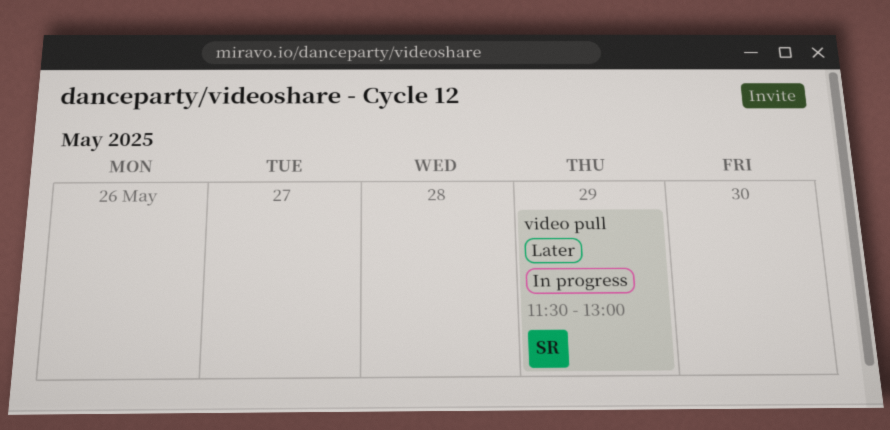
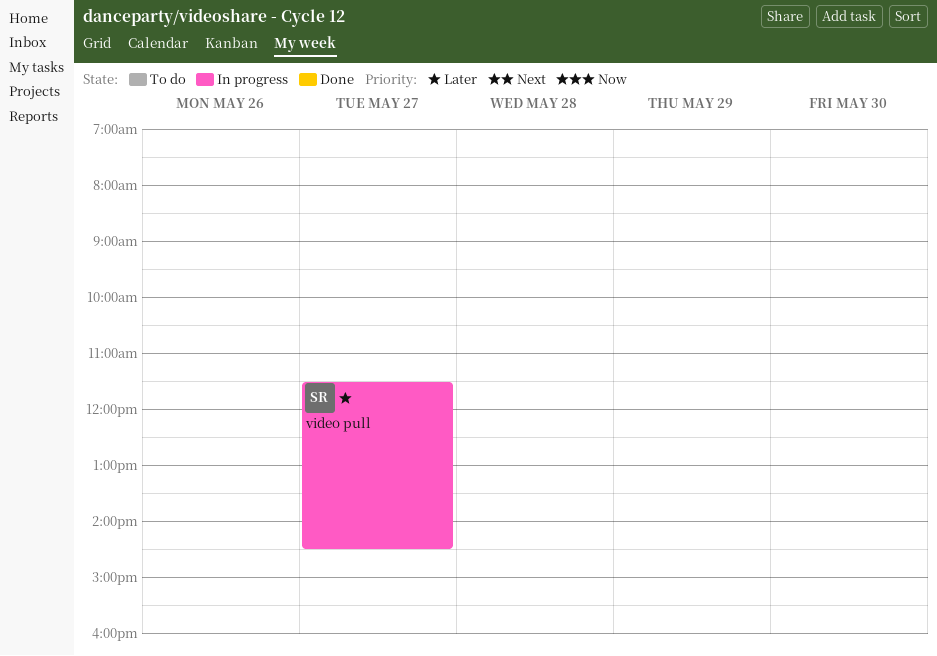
video pull, day: May 29 -> May 27
video pull, ends: 13:00 -> 14:30

